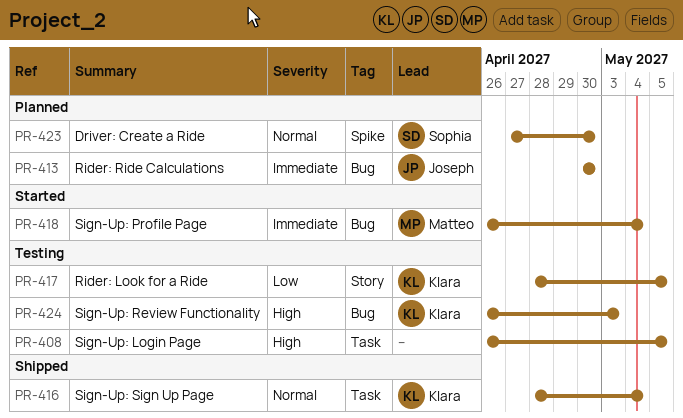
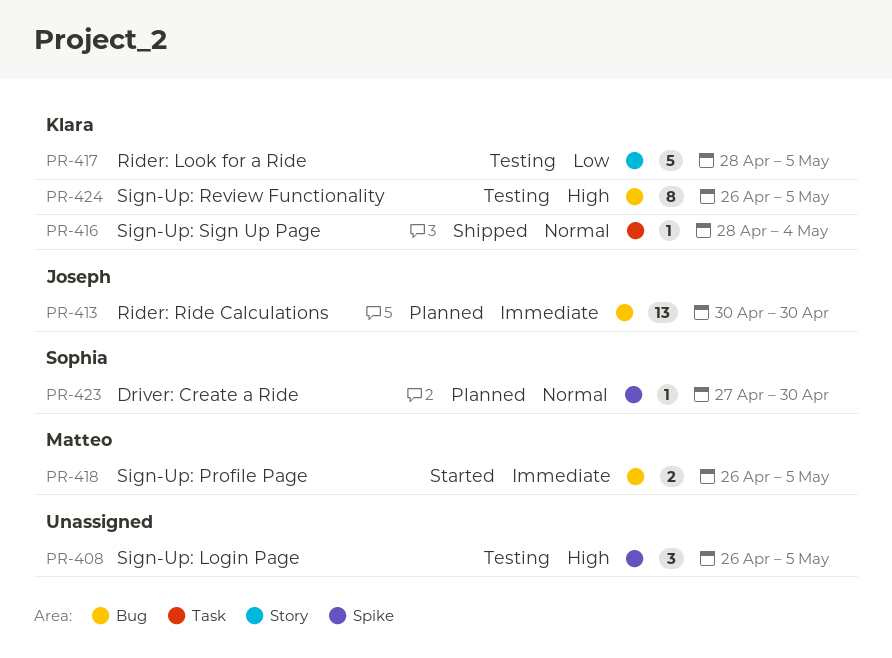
PR-408, label: Task -> Spike
PR-418, due: May 4 -> May 5
PR-424, due: May 3 -> May 5

